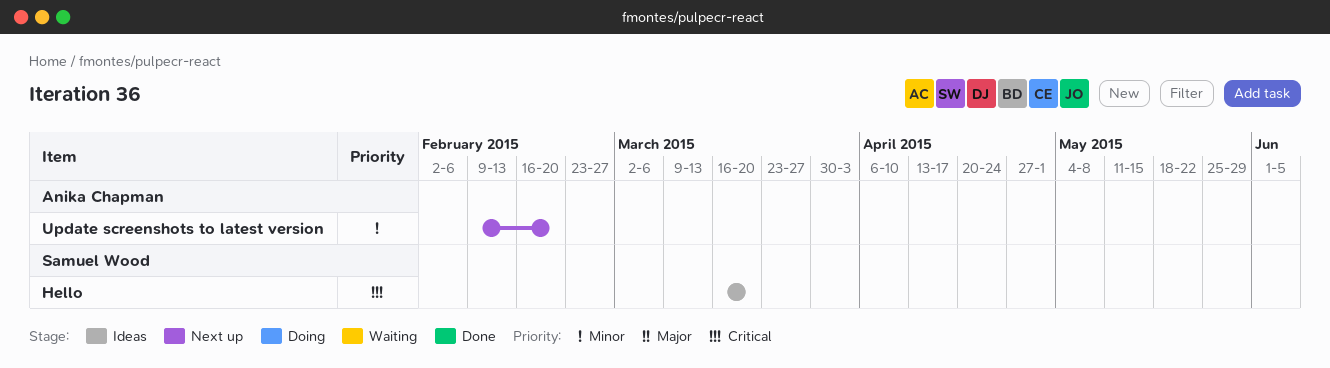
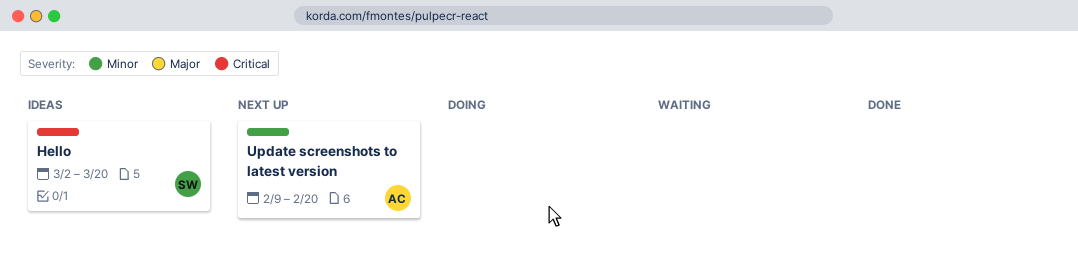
Hello, start: Mar 16 -> Mar 2

